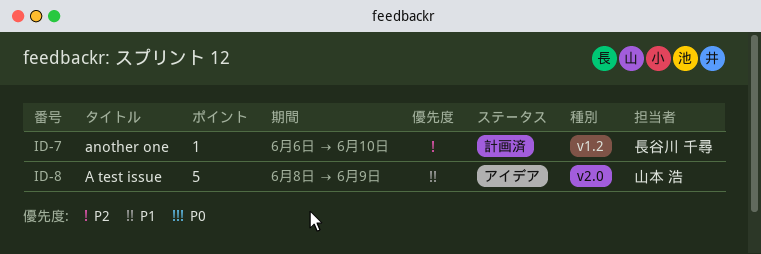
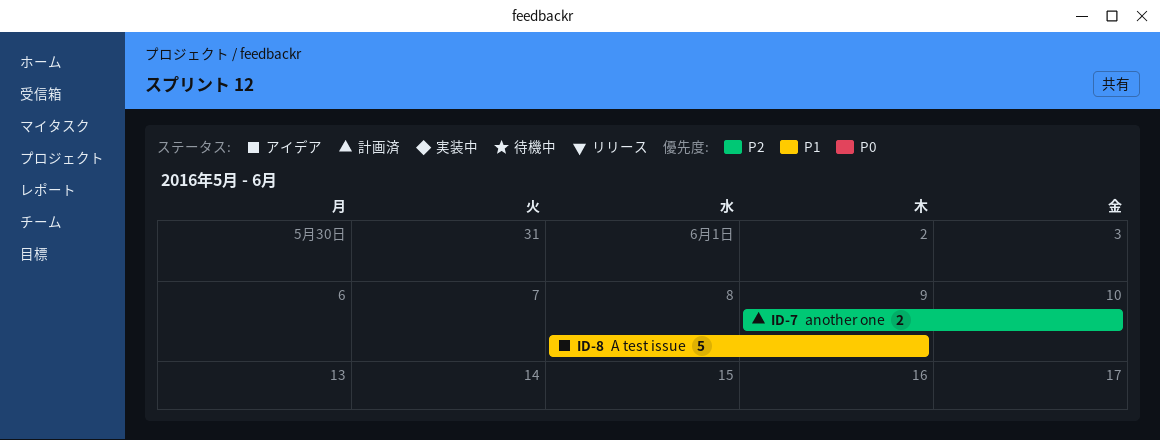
ID-7, estimate: 1 -> 2
ID-7, start: Jun 6 -> Jun 9

